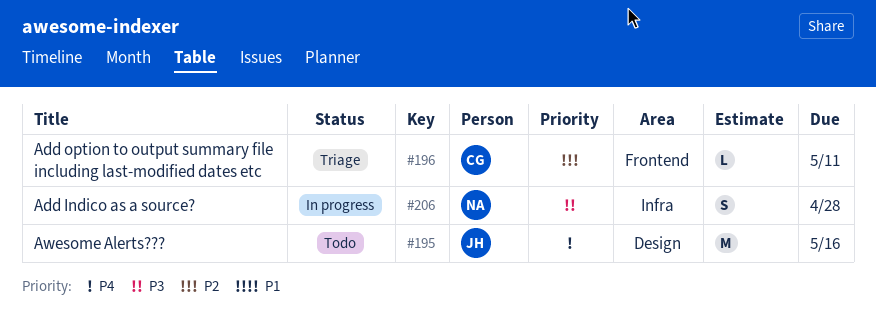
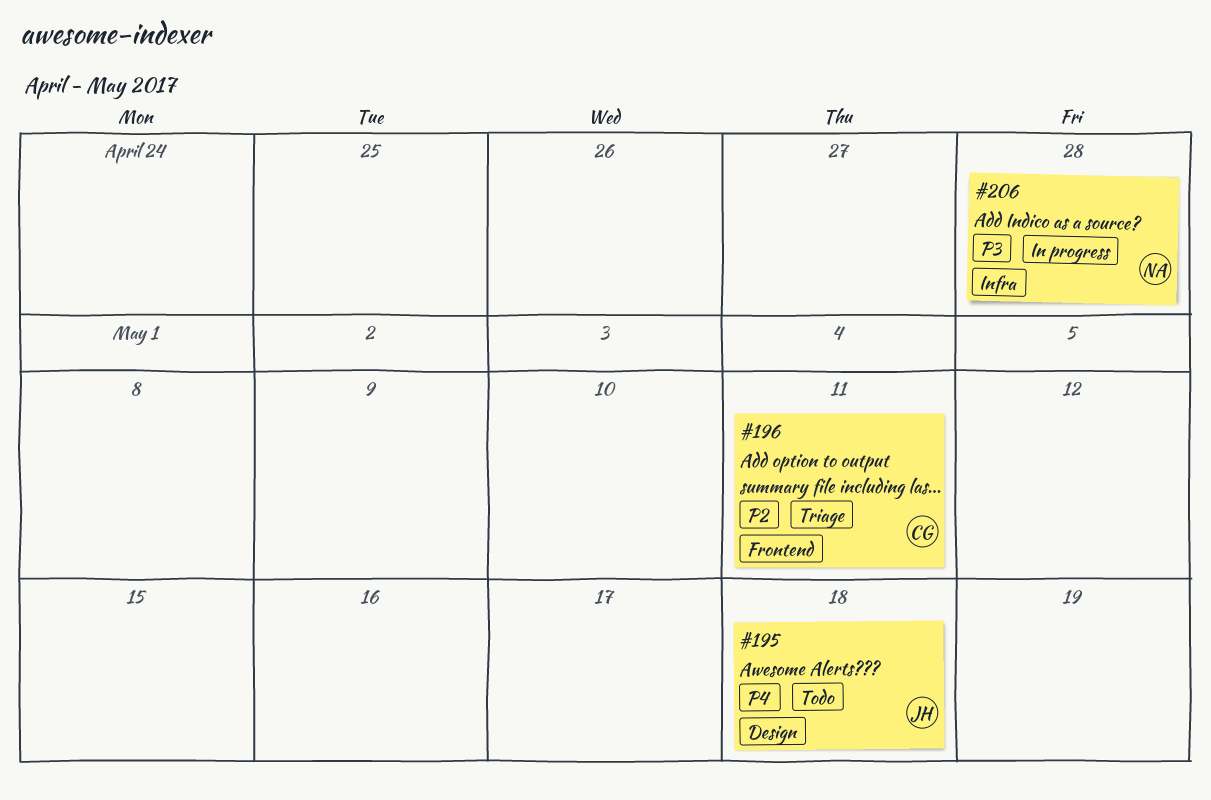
#195, due: May 16 -> May 18

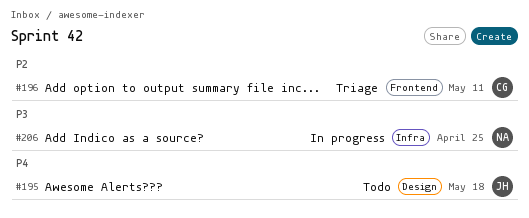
#206, due: Apr 28 -> Apr 25

